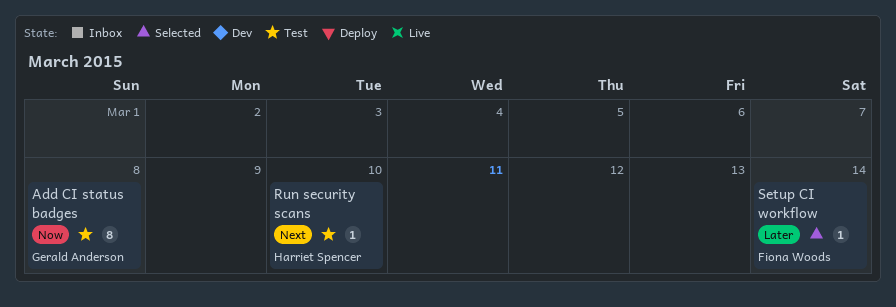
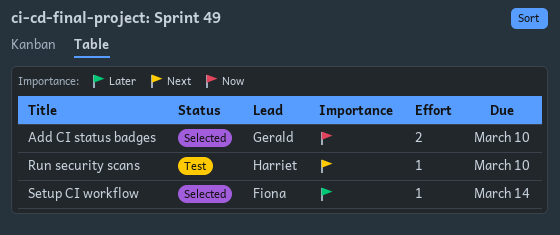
Add CI status badges, status: Test -> Selected
Add CI status badges, estimate: 8 -> 2
Add CI status badges, due: Mar 8 -> Mar 10

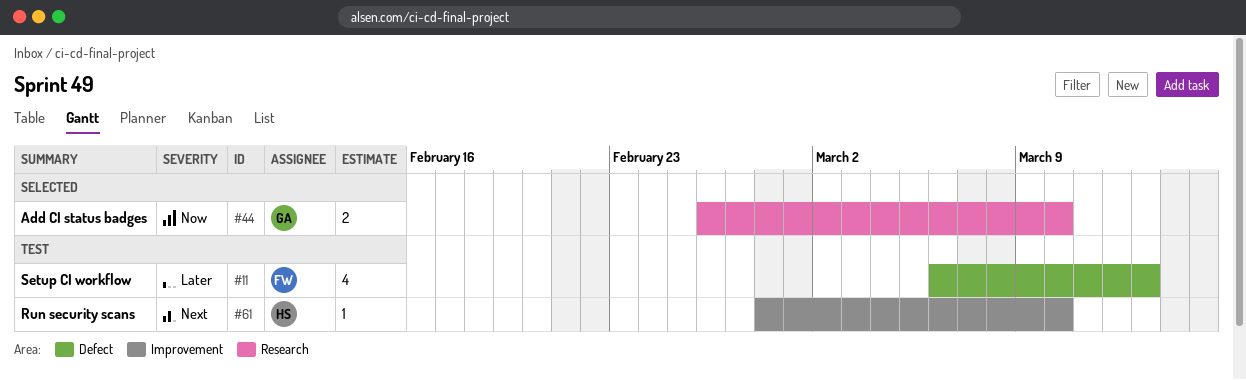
Setup CI workflow, status: Selected -> Test
Setup CI workflow, estimate: 1 -> 4
Setup CI workflow, due: Mar 14 -> Mar 13

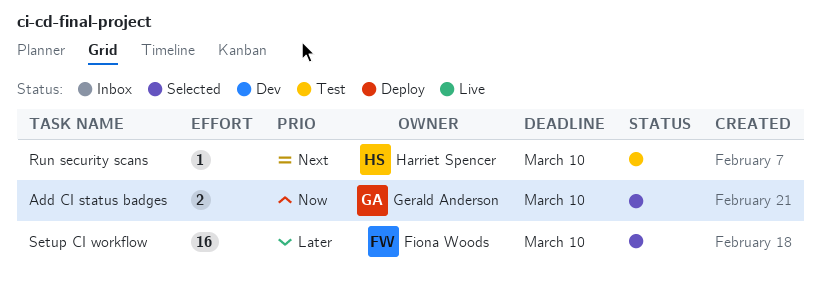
Setup CI workflow, status: Test -> Selected
Setup CI workflow, estimate: 4 -> 16
Setup CI workflow, due: Mar 13 -> Mar 10

